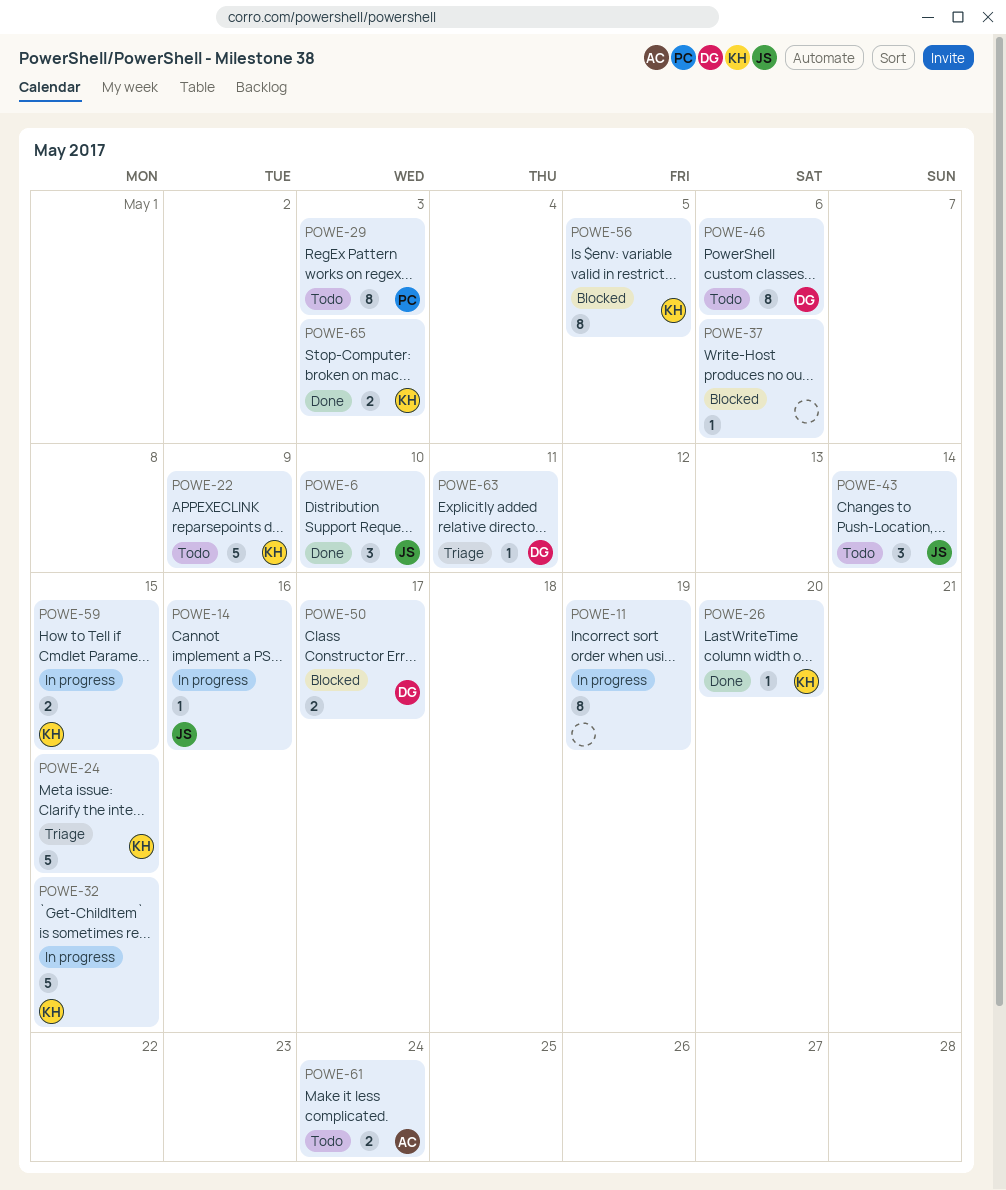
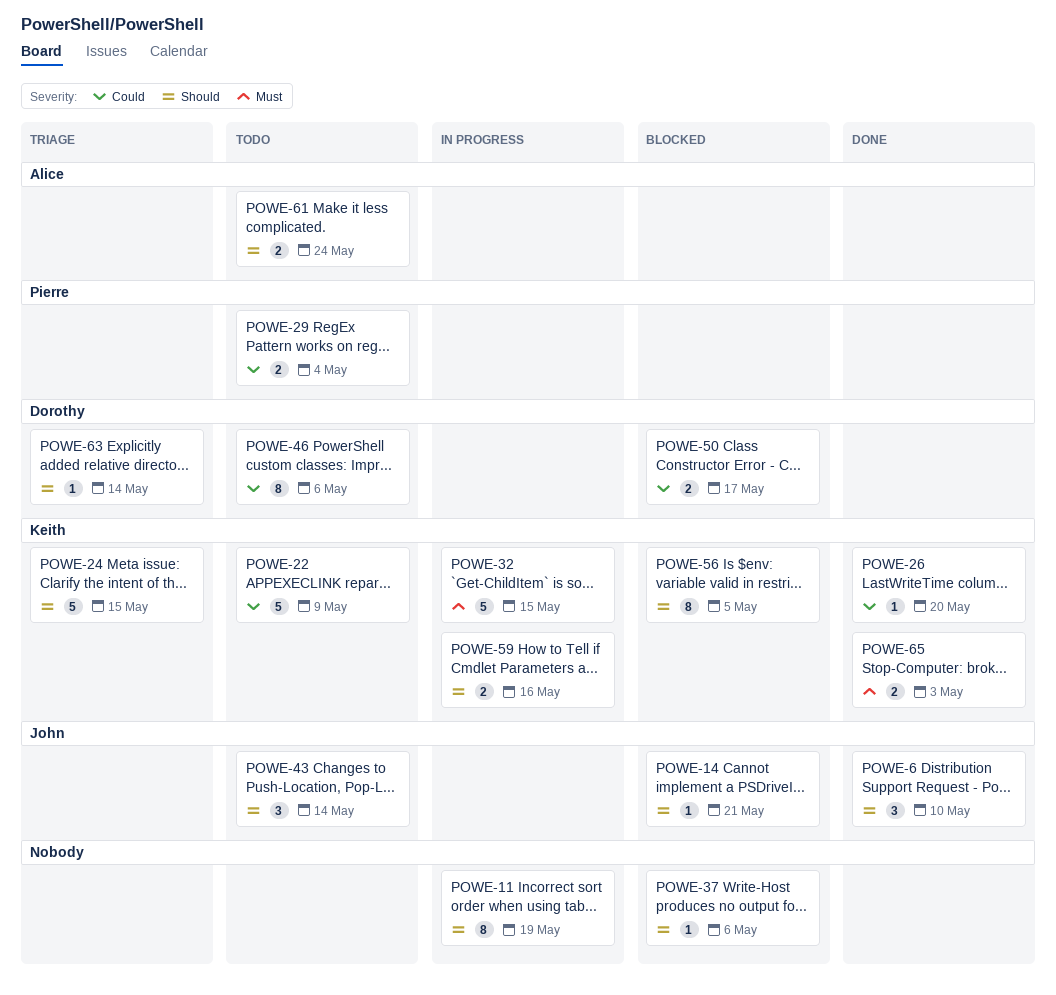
POWE-14, status: In progress -> Blocked
POWE-14, due: May 16 -> May 21
POWE-29, estimate: 8 -> 2
POWE-29, due: May 3 -> May 4
POWE-59, due: May 15 -> May 16
POWE-63, due: May 11 -> May 14

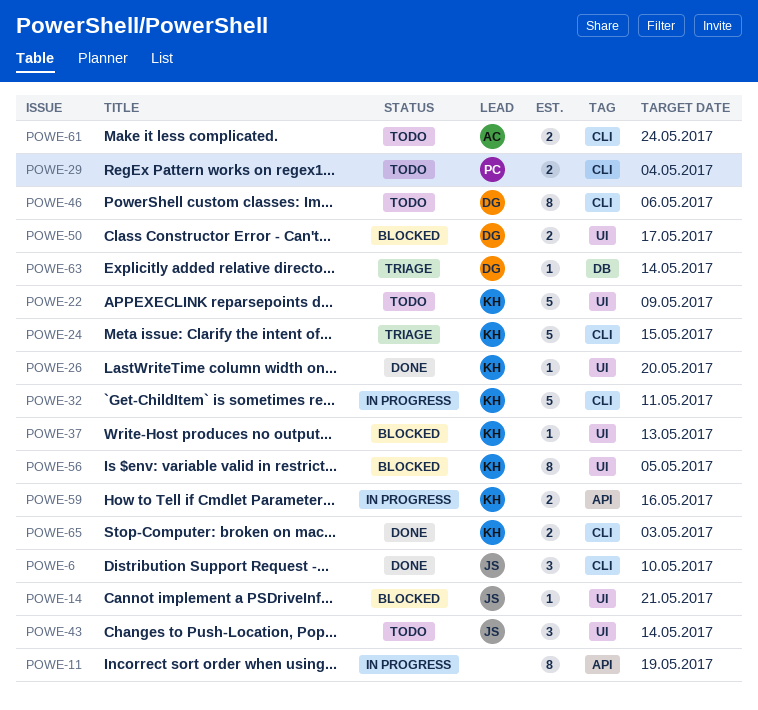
POWE-32, due: May 15 -> May 11
POWE-37, owner: none -> Keith
POWE-37, due: May 6 -> May 13

